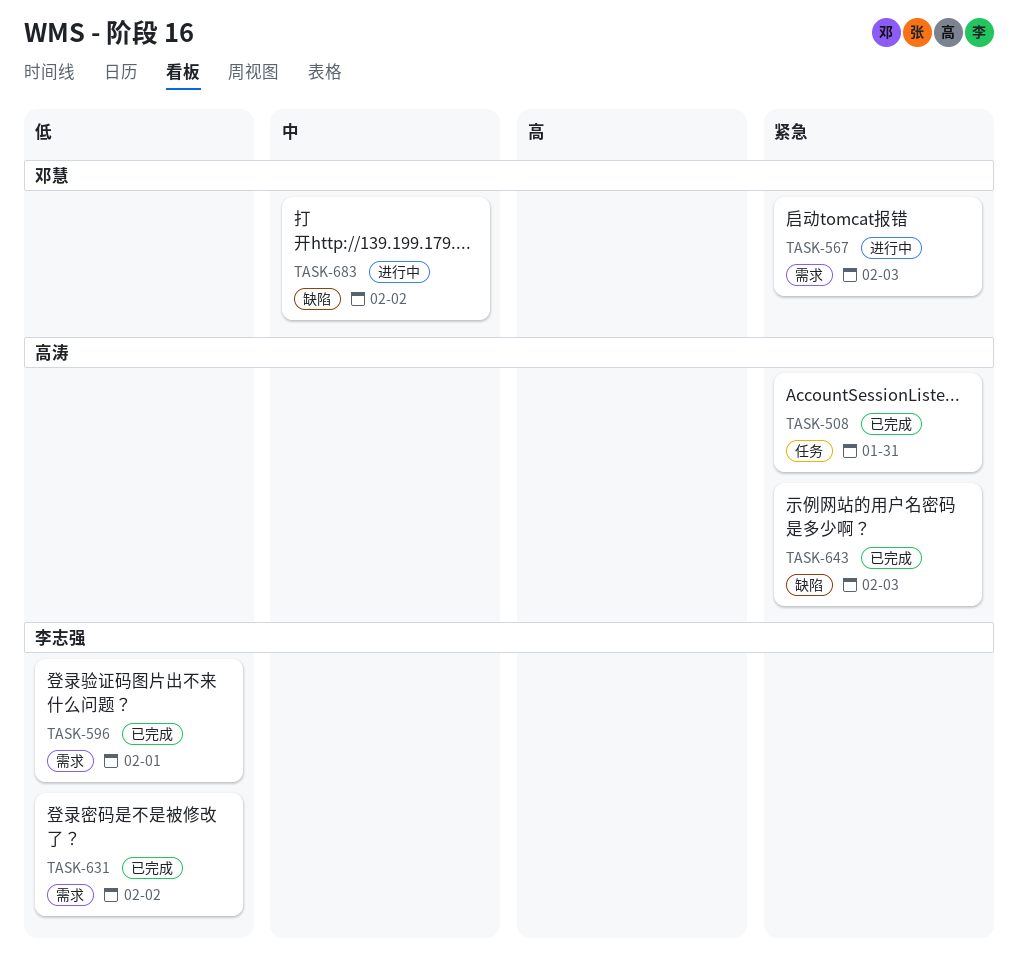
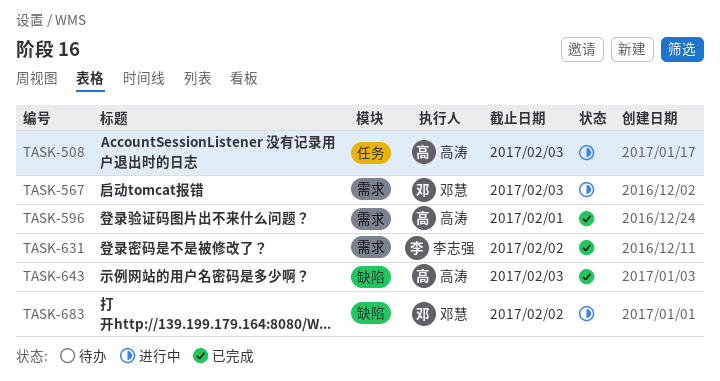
TASK-508, status: 已完成 -> 进行中
TASK-508, due: Jan 31 -> Feb 3
TASK-596, owner: 李志强 -> 高涛

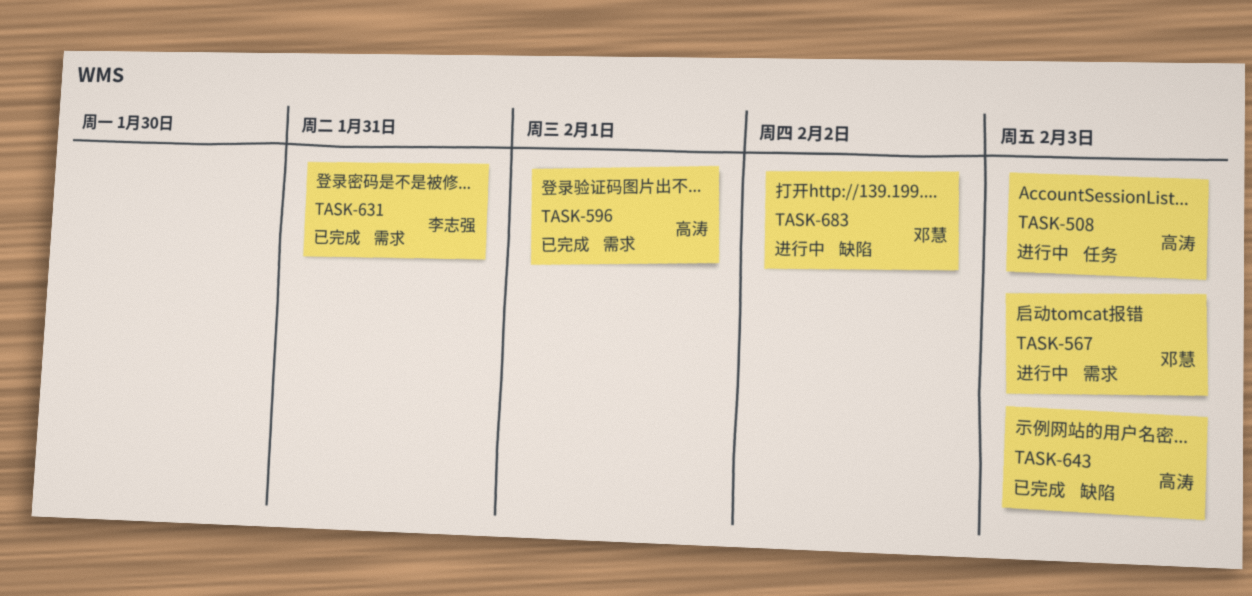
TASK-631, due: Feb 2 -> Jan 31

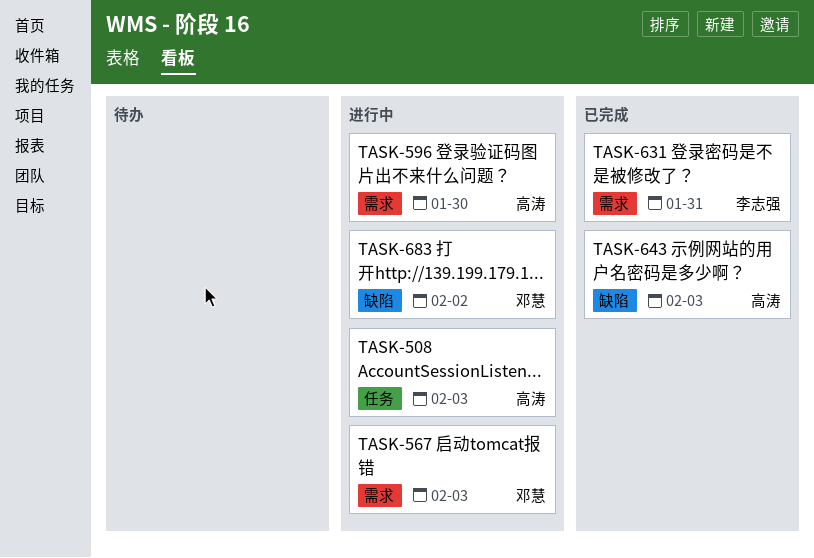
TASK-596, status: 已完成 -> 进行中
TASK-596, due: Feb 1 -> Jan 30

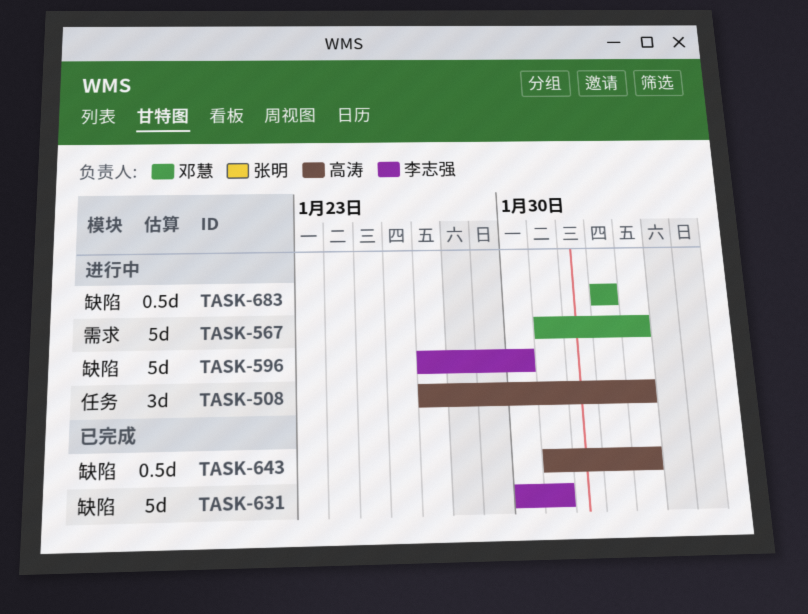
TASK-596, owner: 高涛 -> 李志强
TASK-596, label: 需求 -> 缺陷
TASK-631, label: 需求 -> 缺陷

